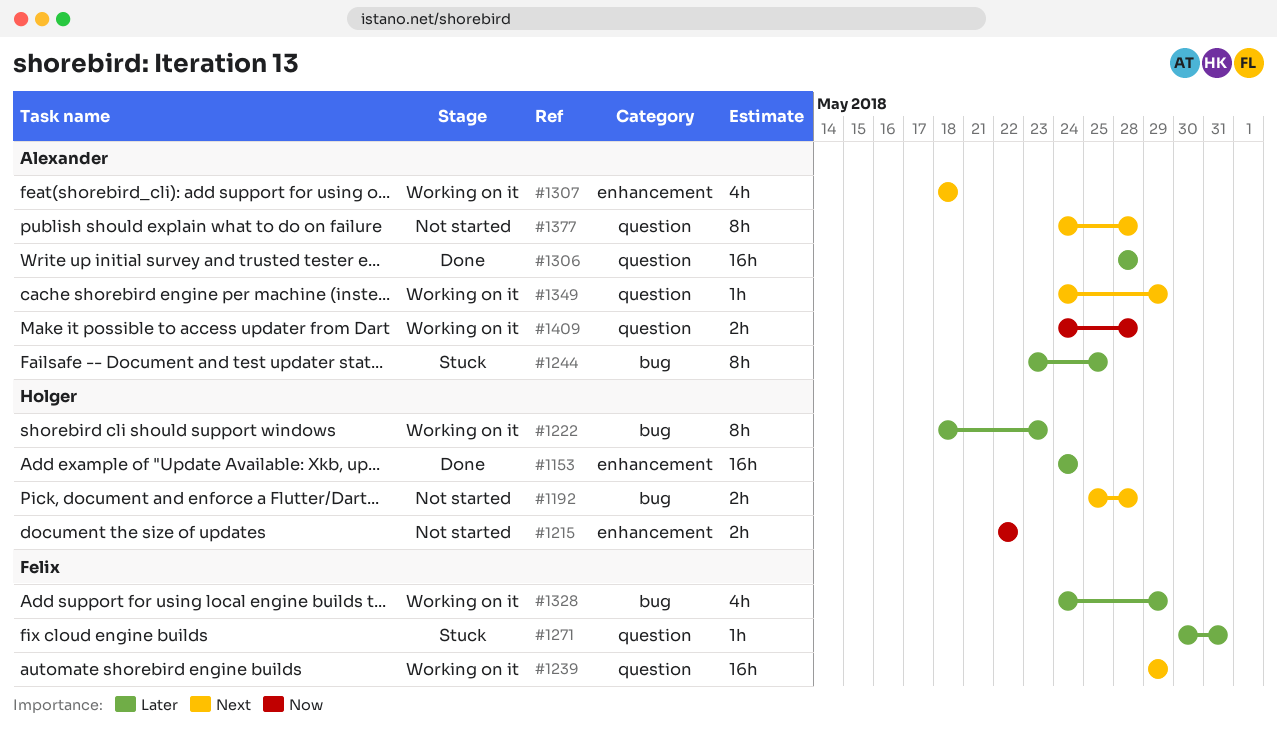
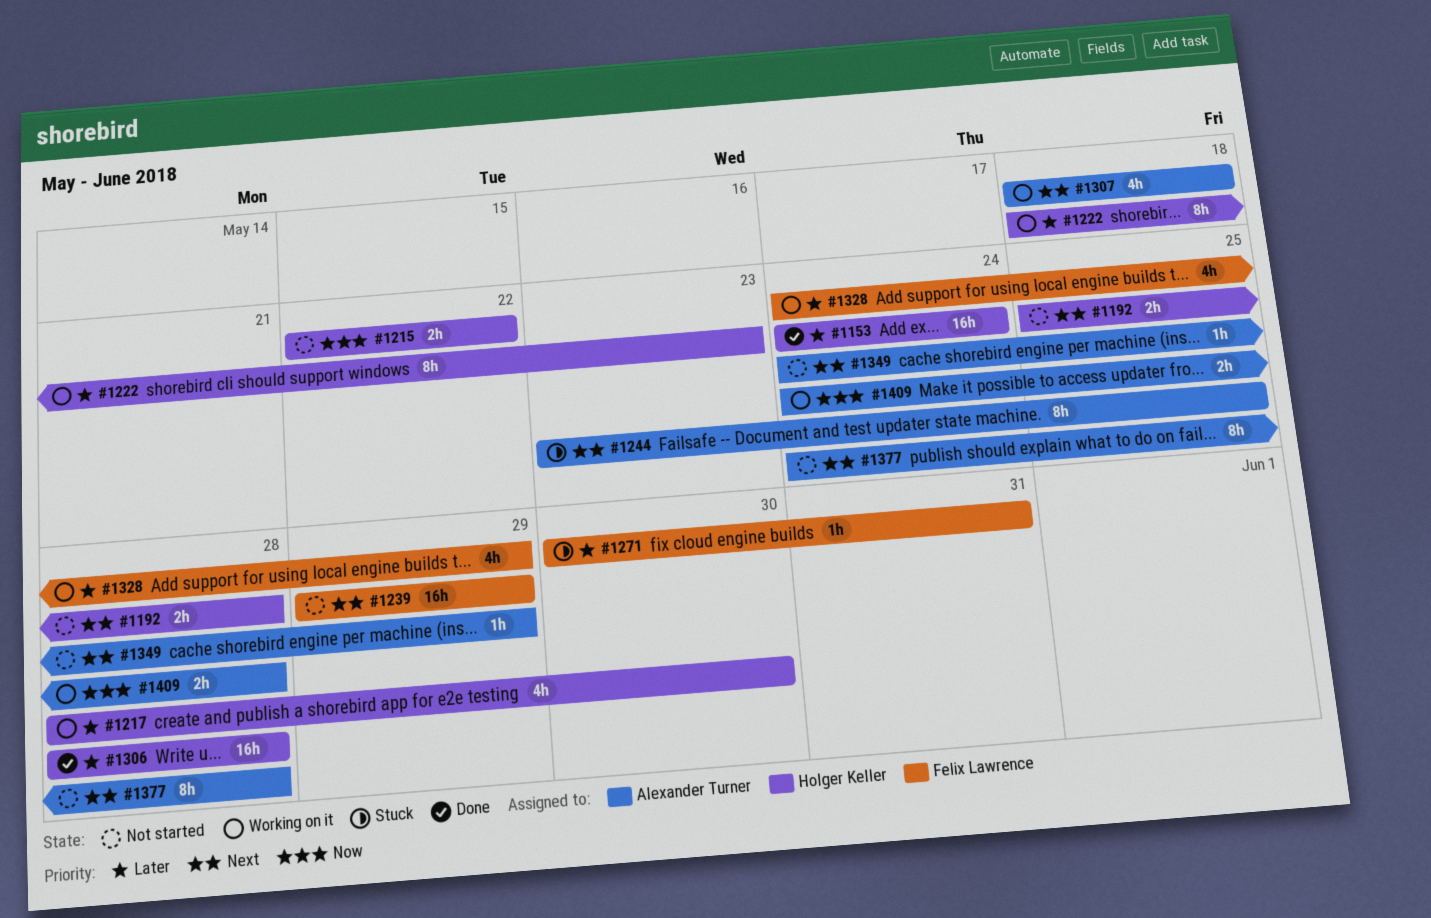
#1217: none -> present
#1239, status: Working on it -> Not started
#1244, priority: Later -> Next
#1306, owner: Alexander Turner -> Holger Keller
#1349, status: Working on it -> Not started

